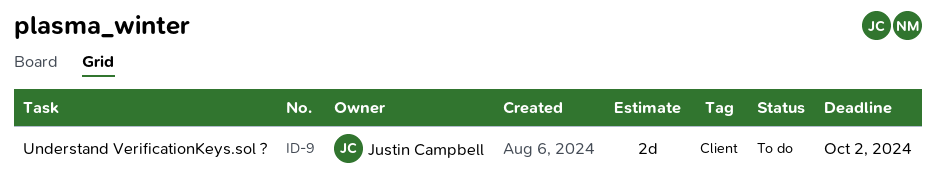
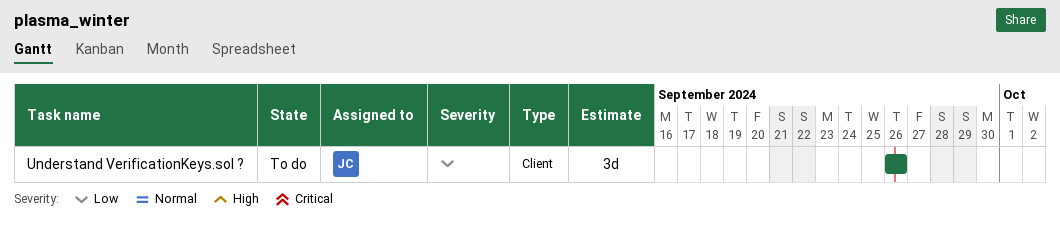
Understand VerificationKeys.sol ?, estimate: 2d -> 3d
Understand VerificationKeys.sol ?, due: Oct 2 -> Sep 26

